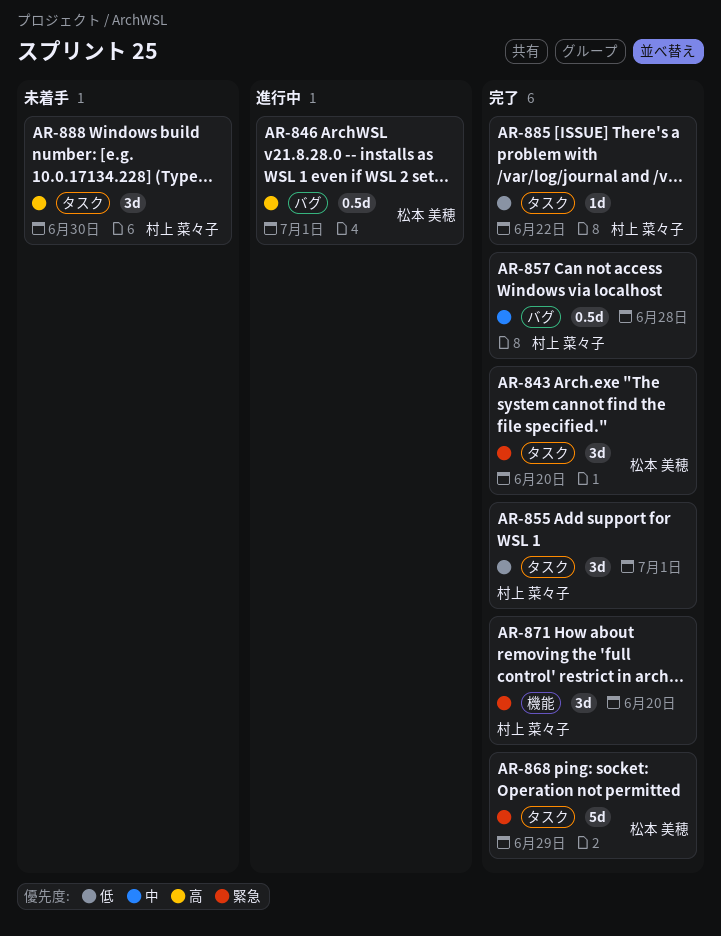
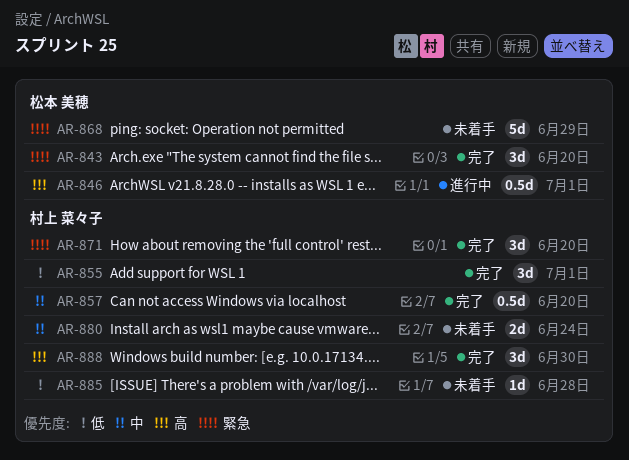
AR-857, due: Jun 28 -> Jun 20
AR-868, status: 完了 -> 未着手
AR-880: none -> present
AR-885, status: 完了 -> 未着手
AR-885, due: Jun 22 -> Jun 28
AR-888, status: 未着手 -> 完了

